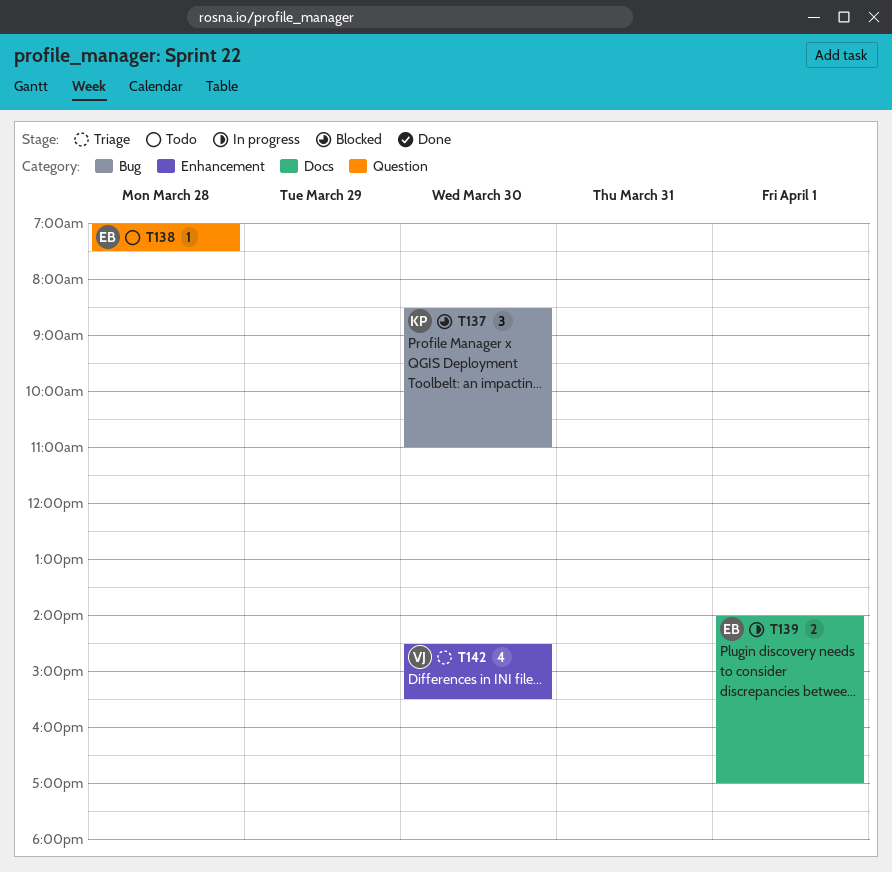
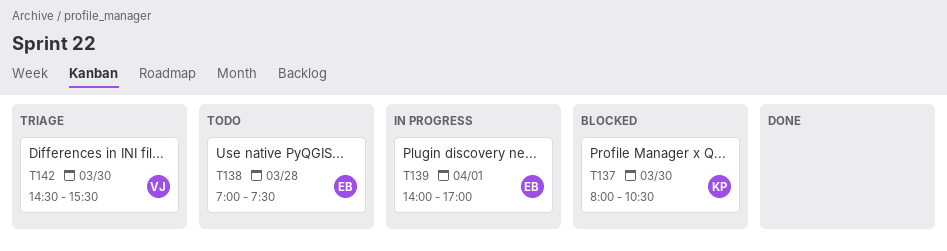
T137, begins: 08:30 -> 08:00
T137, ends: 11:00 -> 10:30

